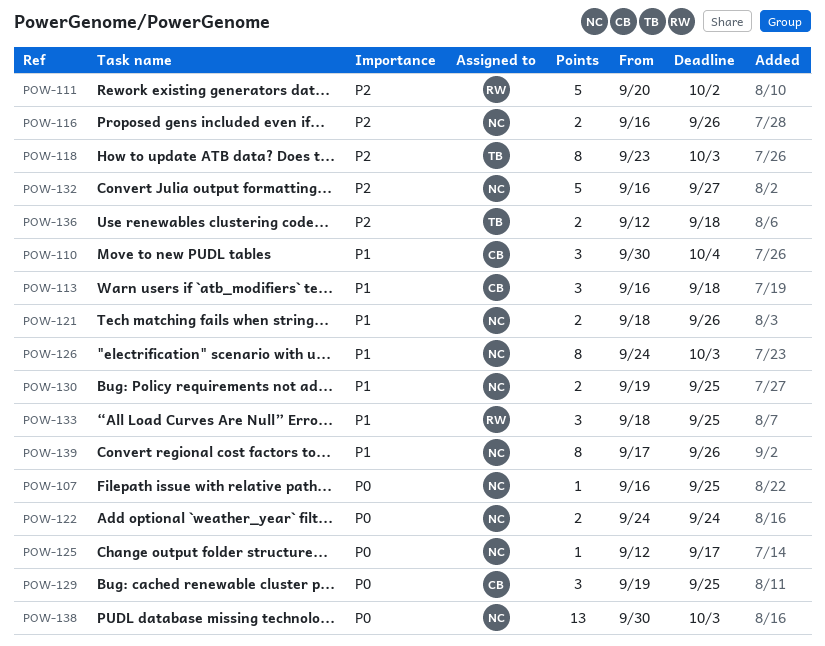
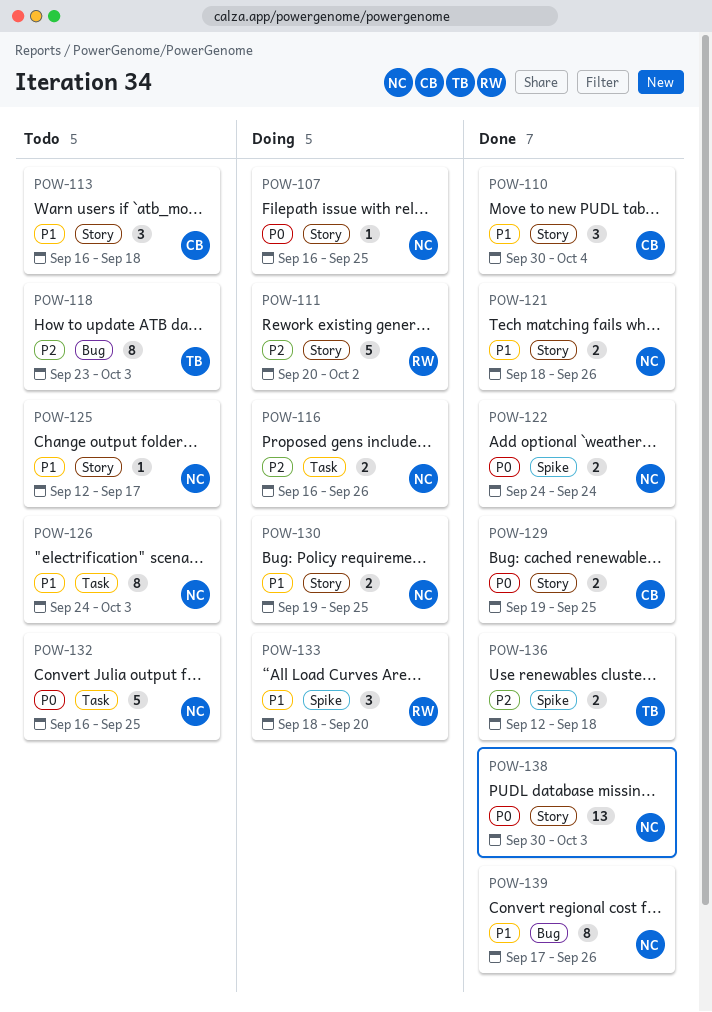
POW-125, priority: P0 -> P1
POW-129, estimate: 3 -> 2
POW-132, priority: P2 -> P0
POW-132, due: Sep 27 -> Sep 25
POW-133, due: Sep 25 -> Sep 20

